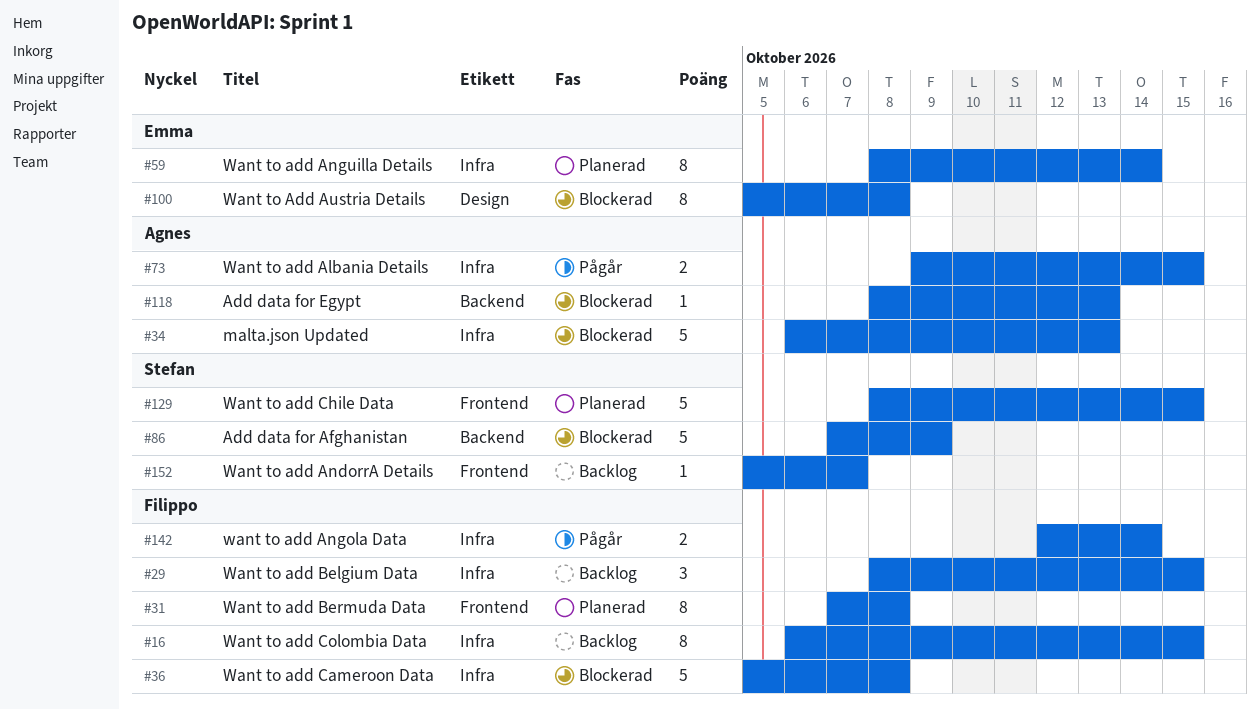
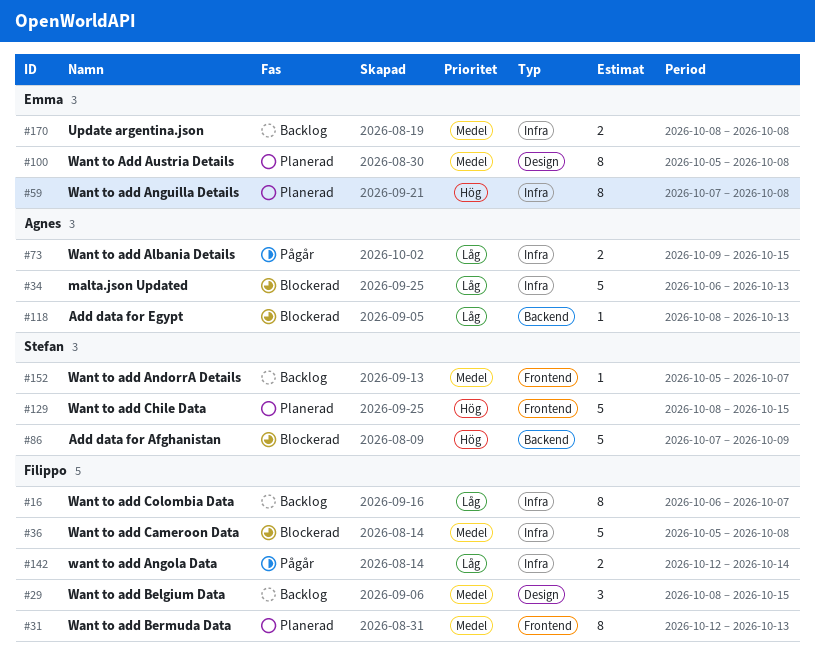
#16, due: Oct 15 -> Oct 7
#29, label: Infra -> Design
#31, start: Oct 7 -> Oct 12
#31, due: Oct 8 -> Oct 13
#59, start: Oct 8 -> Oct 7
#59, due: Oct 14 -> Oct 8
#100, status: Blockerad -> Planerad
#170: none -> present

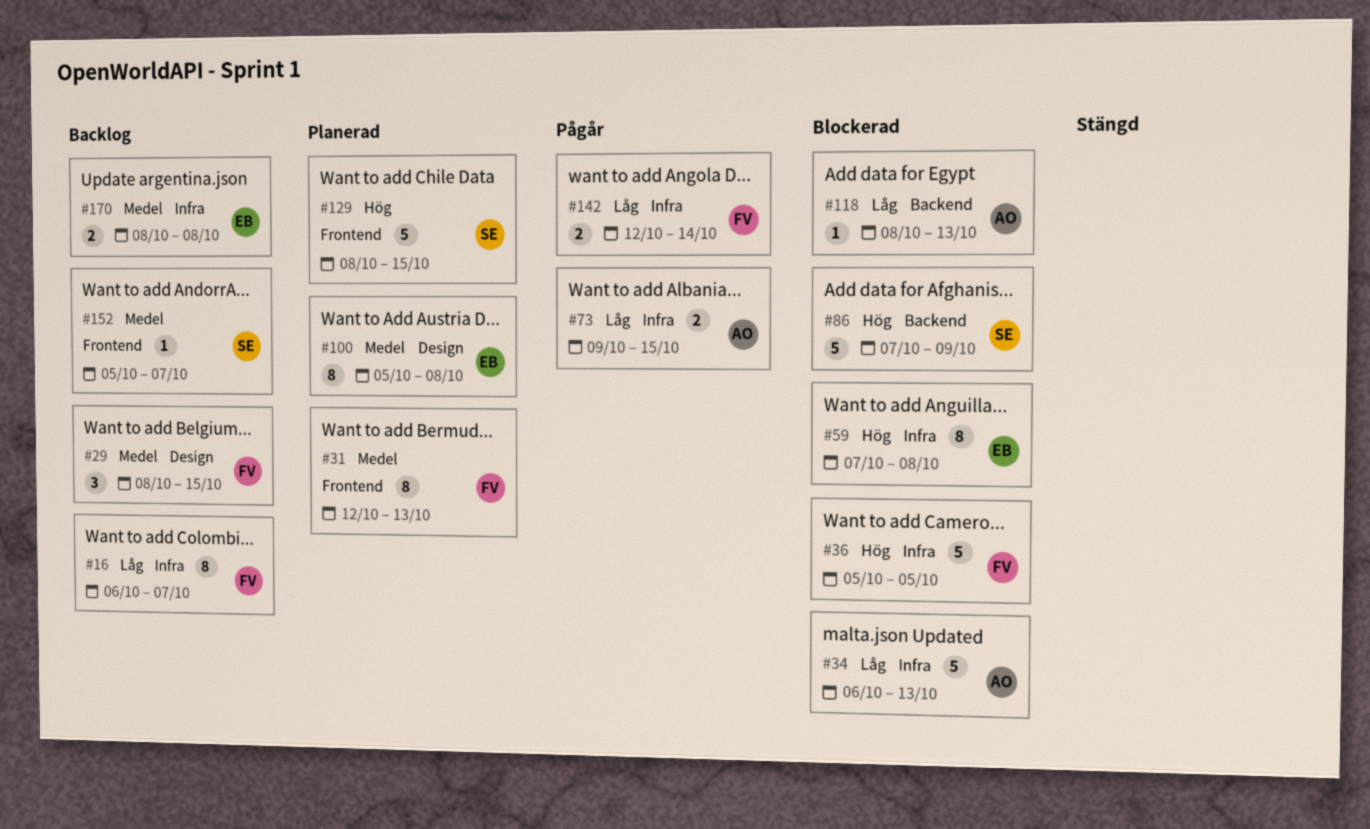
#36, priority: Medel -> Hög
#36, due: Oct 8 -> Oct 5
#59, status: Planerad -> Blockerad

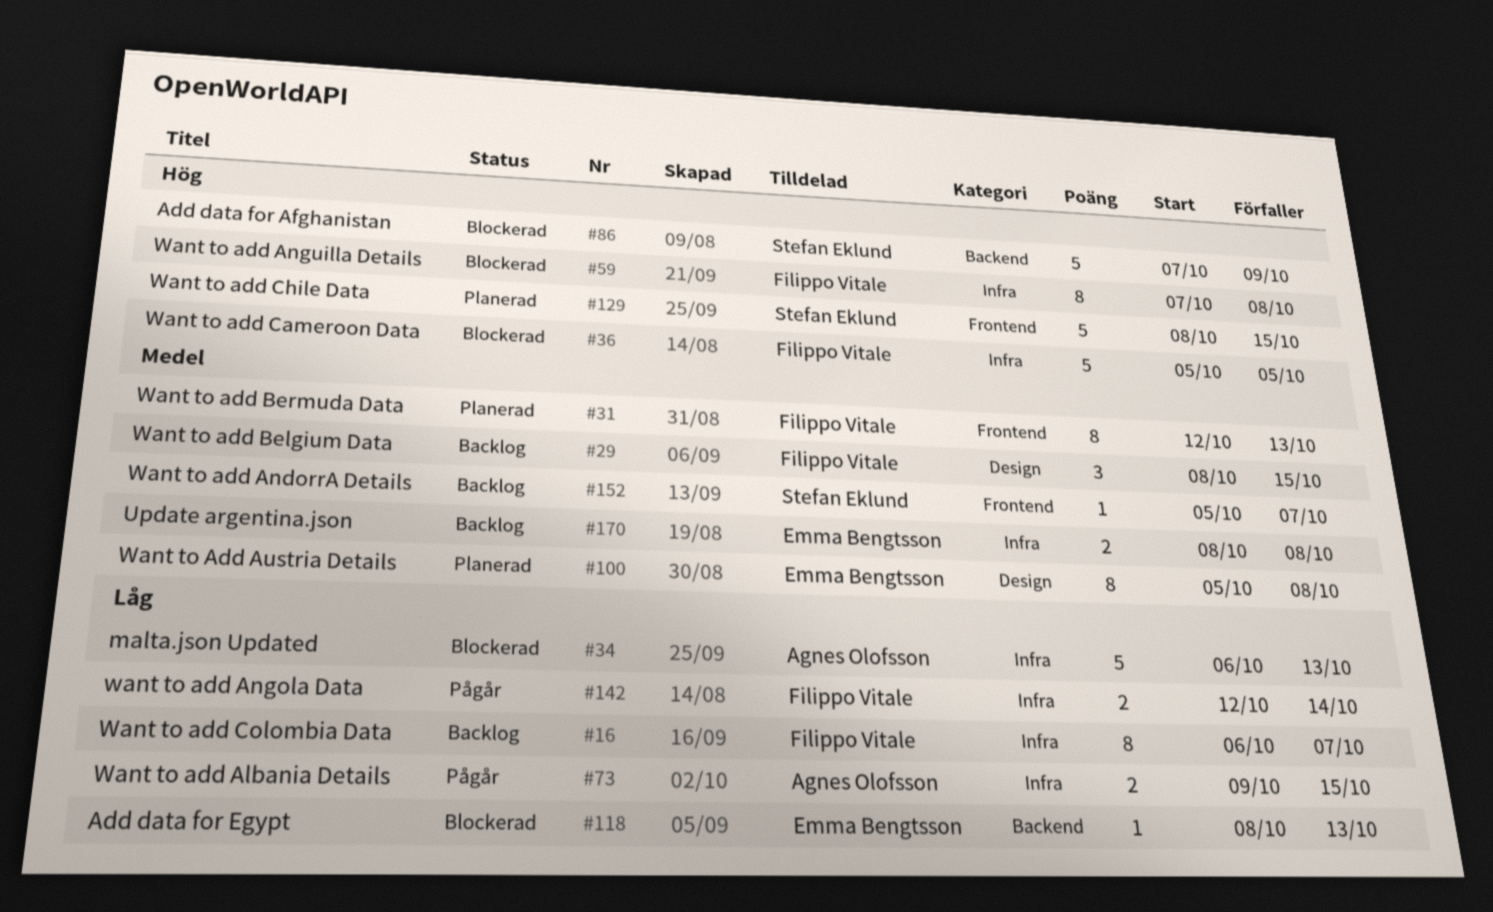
#59, owner: Emma Bengtsson -> Filippo Vitale
#118, owner: Agnes Olofsson -> Emma Bengtsson

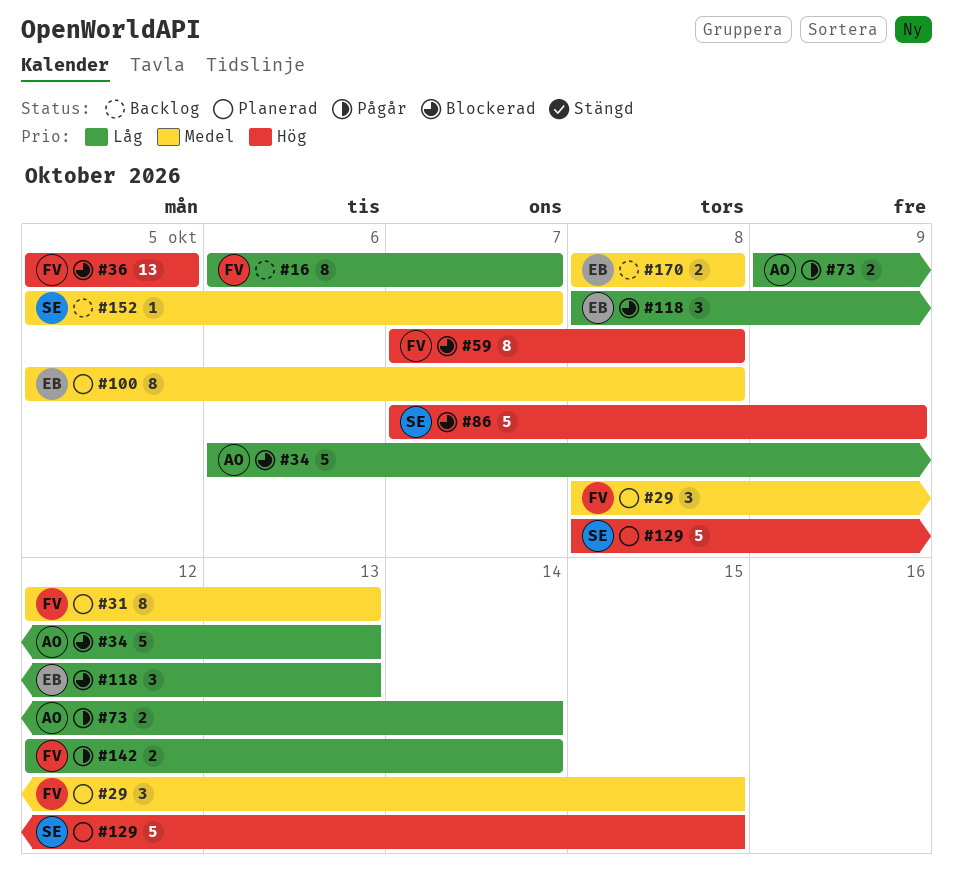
#29, status: Backlog -> Planerad
#36, estimate: 5 -> 13
#73, due: Oct 15 -> Oct 14
#118, estimate: 1 -> 3

